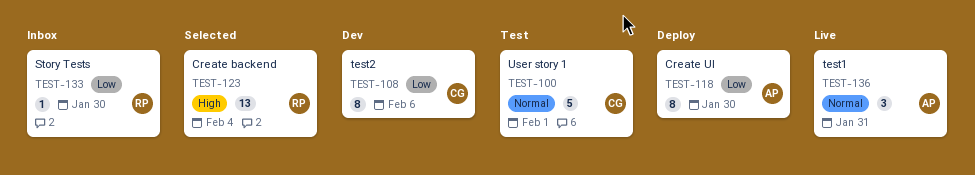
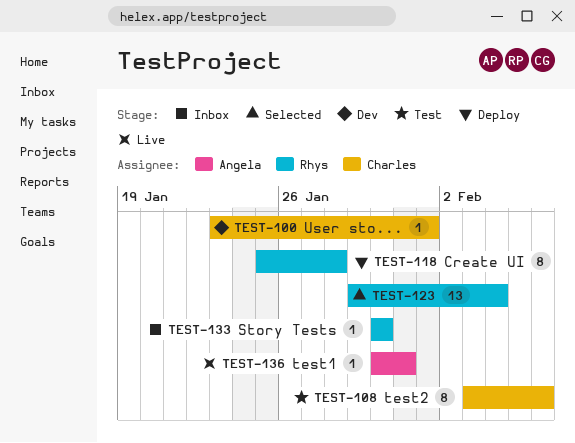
TEST-100, status: Test -> Dev
TEST-100, estimate: 5 -> 1
TEST-108, status: Dev -> Test
TEST-118, owner: Angela -> Rhys
TEST-118, due: Jan 30 -> Jan 28
TEST-136, estimate: 3 -> 1

